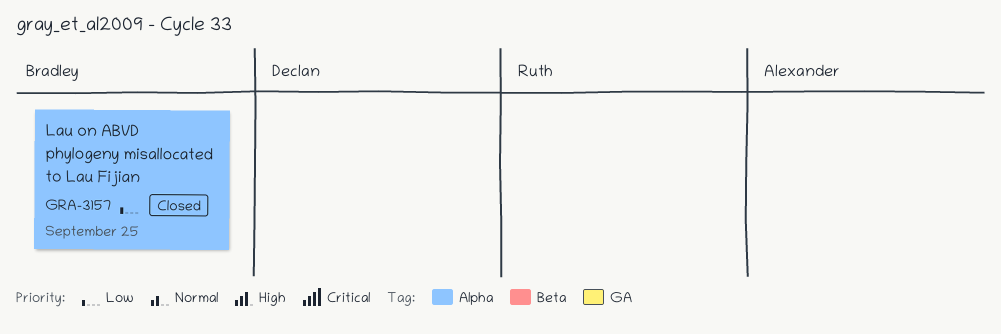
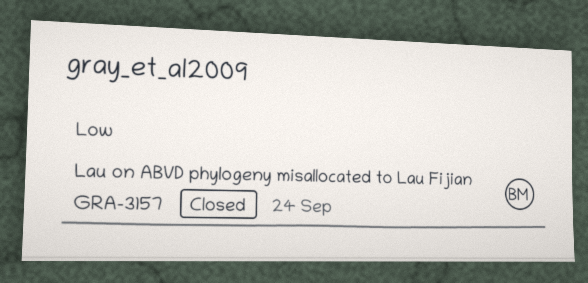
GRA-3157, due: Sep 25 -> Sep 24

